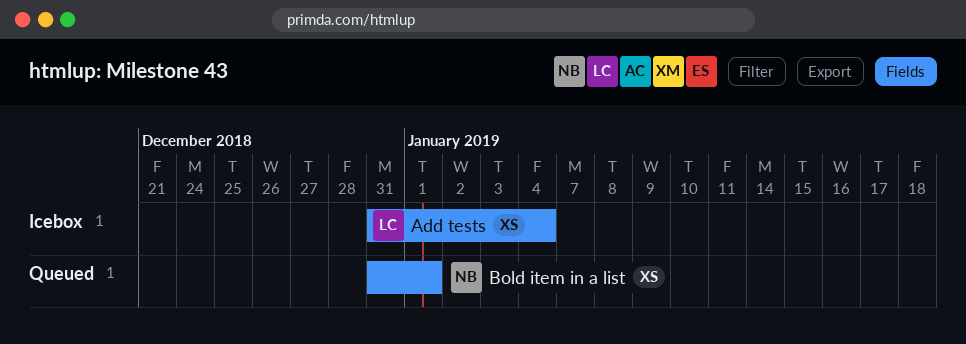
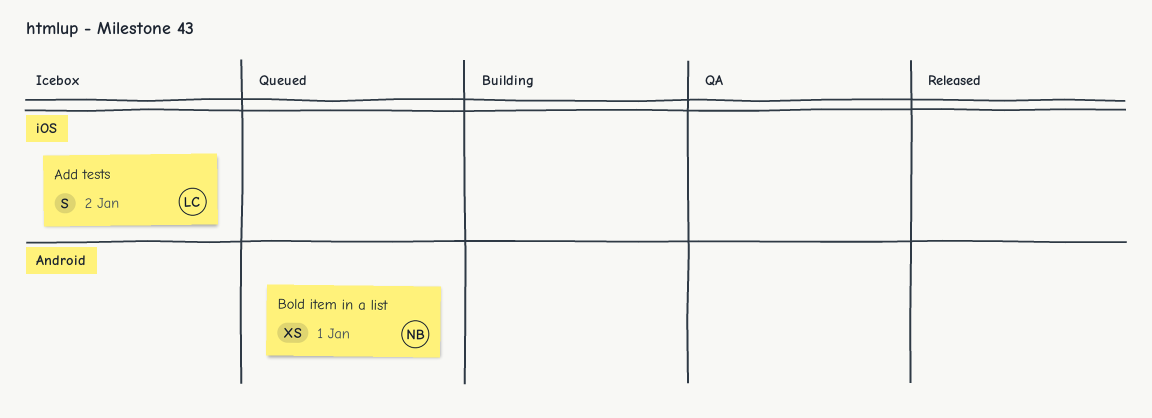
Add tests, estimate: XS -> S
Add tests, due: Jan 4 -> Jan 2

